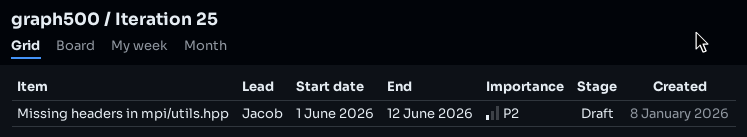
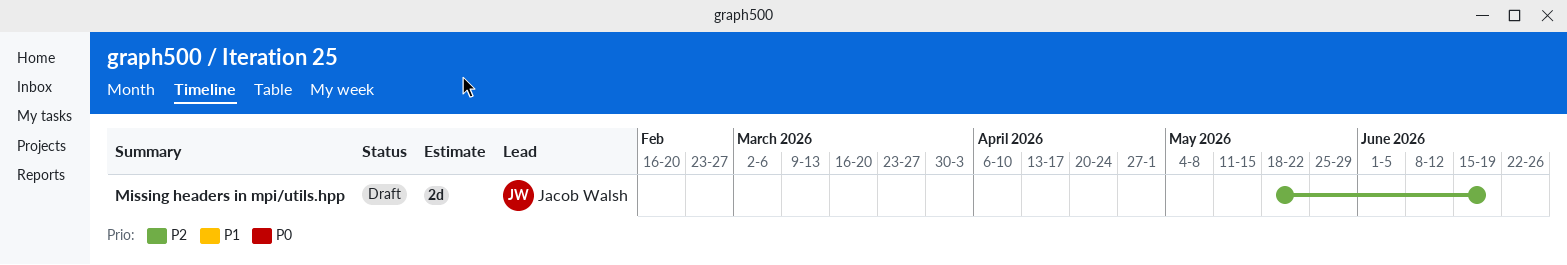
Missing headers in mpi/utils.hpp, start: Jun 1 -> May 18
Missing headers in mpi/utils.hpp, due: Jun 12 -> Jun 19

